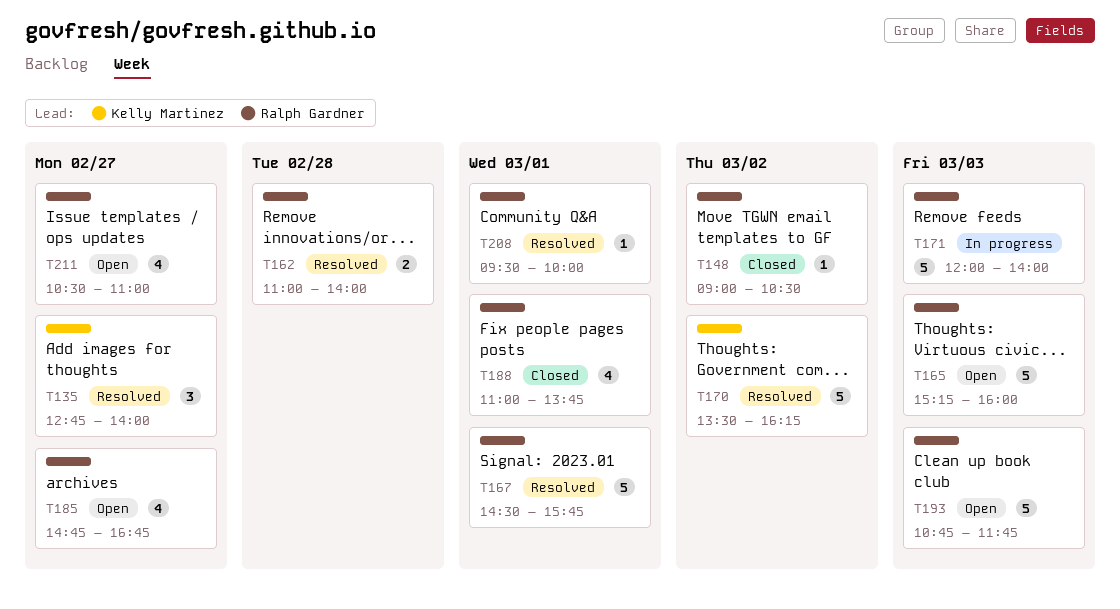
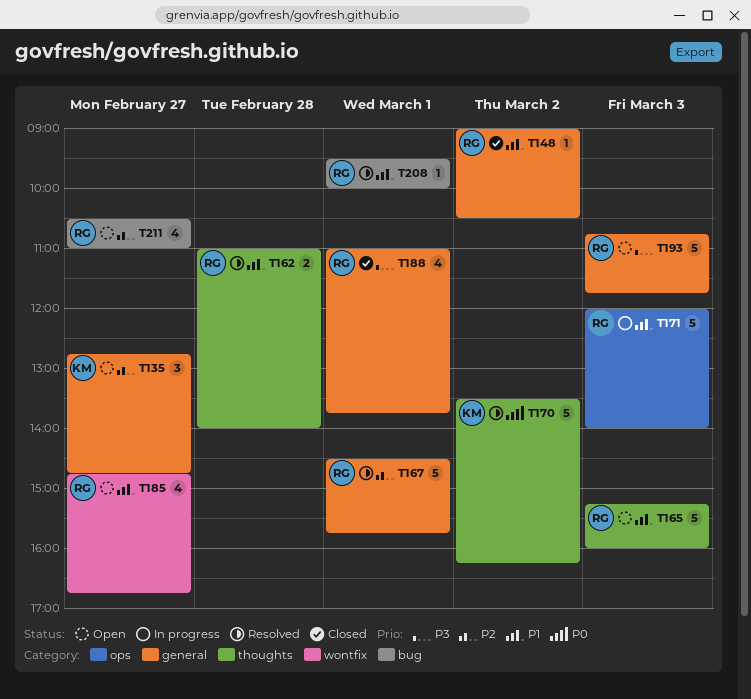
T135, status: Resolved -> Open
T135, ends: 14:00 -> 14:45

